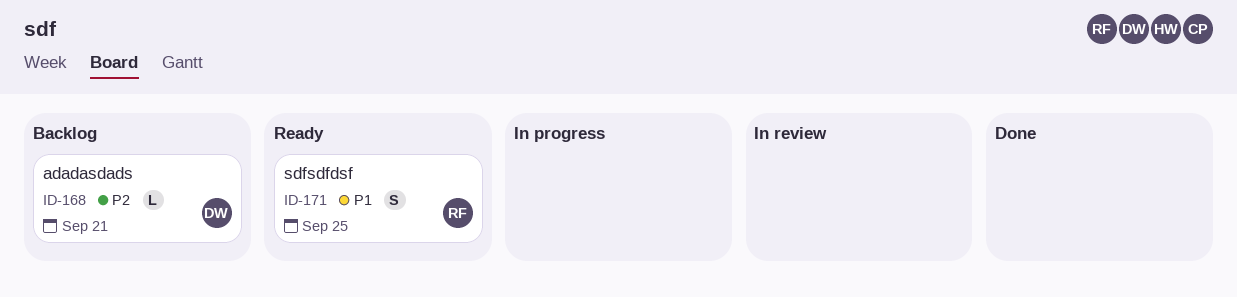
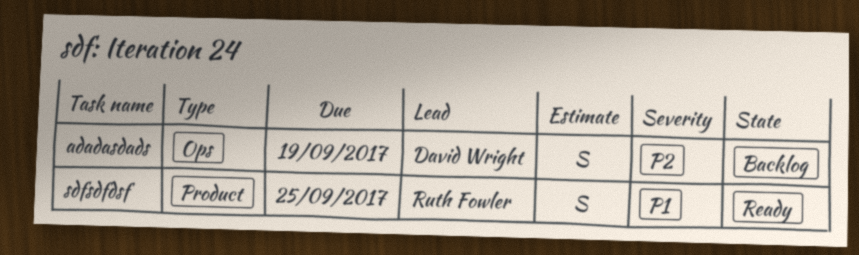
adadasdads, estimate: L -> S
adadasdads, due: Sep 21 -> Sep 19

